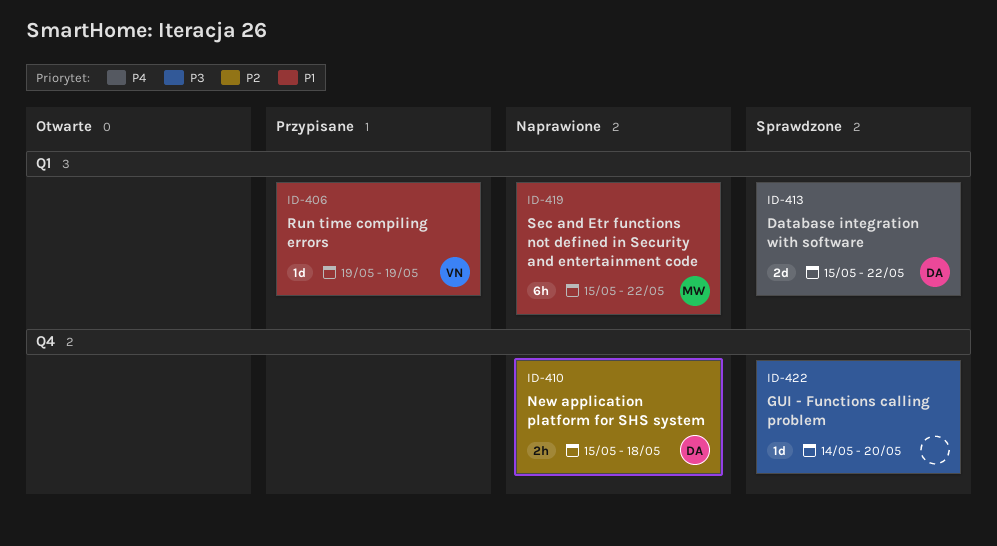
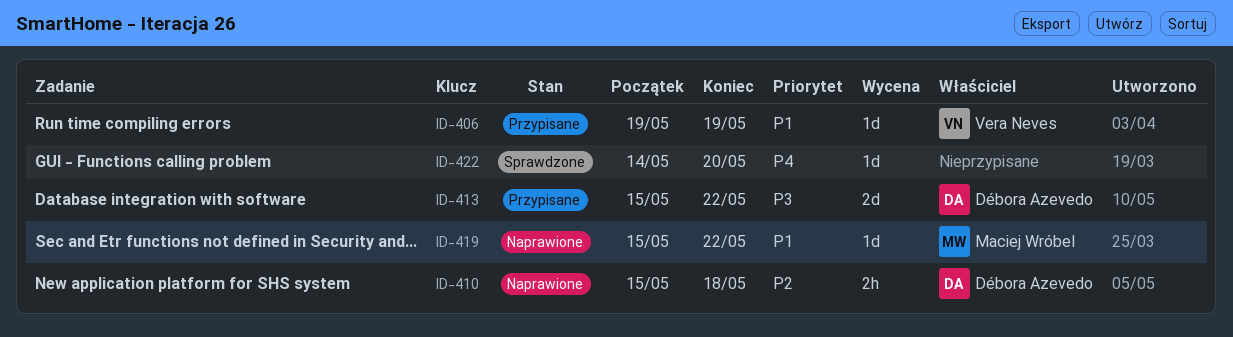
ID-413, status: Sprawdzone -> Przypisane
ID-413, priority: P4 -> P3
ID-419, estimate: 6h -> 1d
ID-422, priority: P3 -> P4

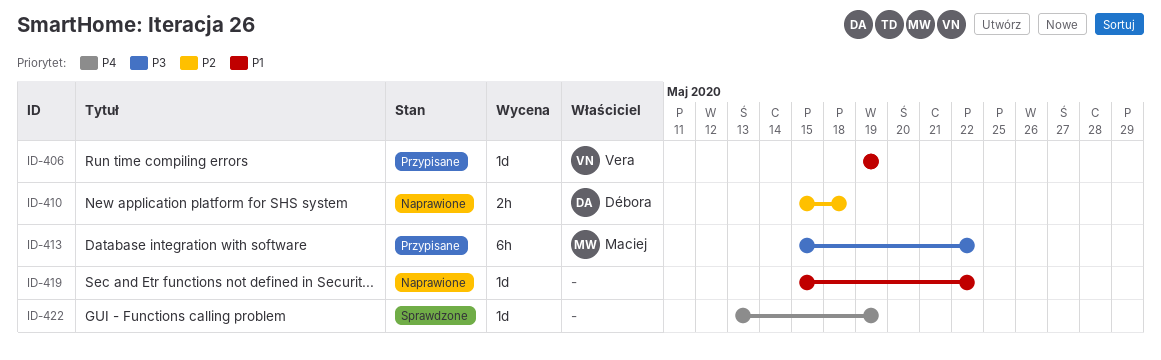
ID-413, owner: Débora Azevedo -> Maciej Wróbel
ID-413, estimate: 2d -> 6h
ID-419, owner: Maciej Wróbel -> none
ID-422, start: May 14 -> May 13
ID-422, due: May 20 -> May 19

